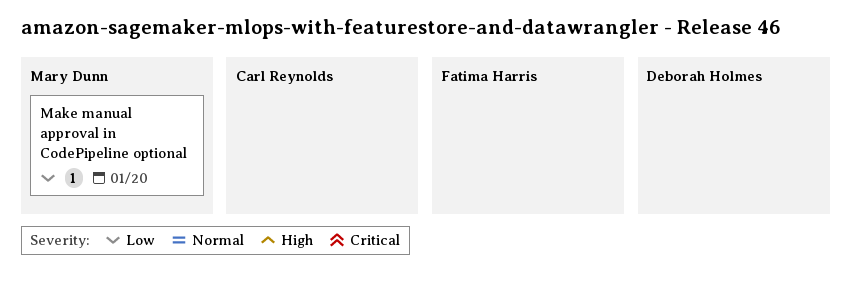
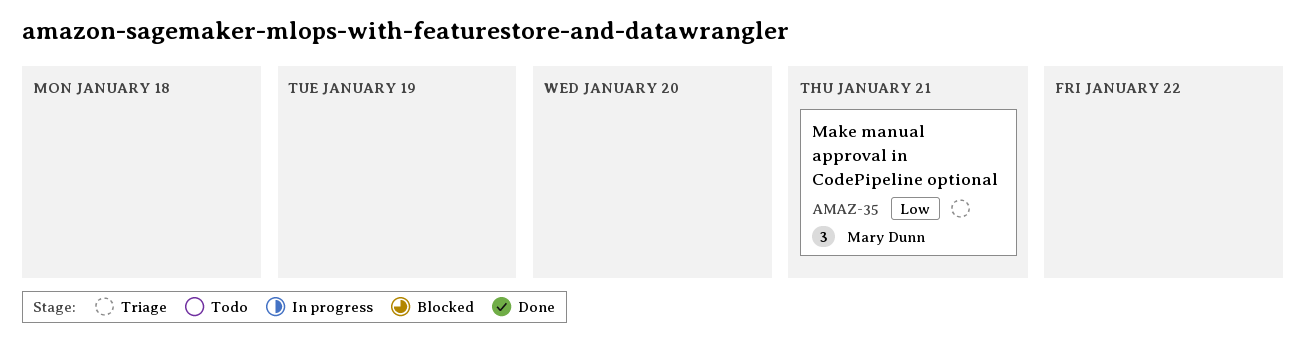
Make manual approval in CodePipeline optional, estimate: 1 -> 3
Make manual approval in CodePipeline optional, due: Jan 20 -> Jan 21

